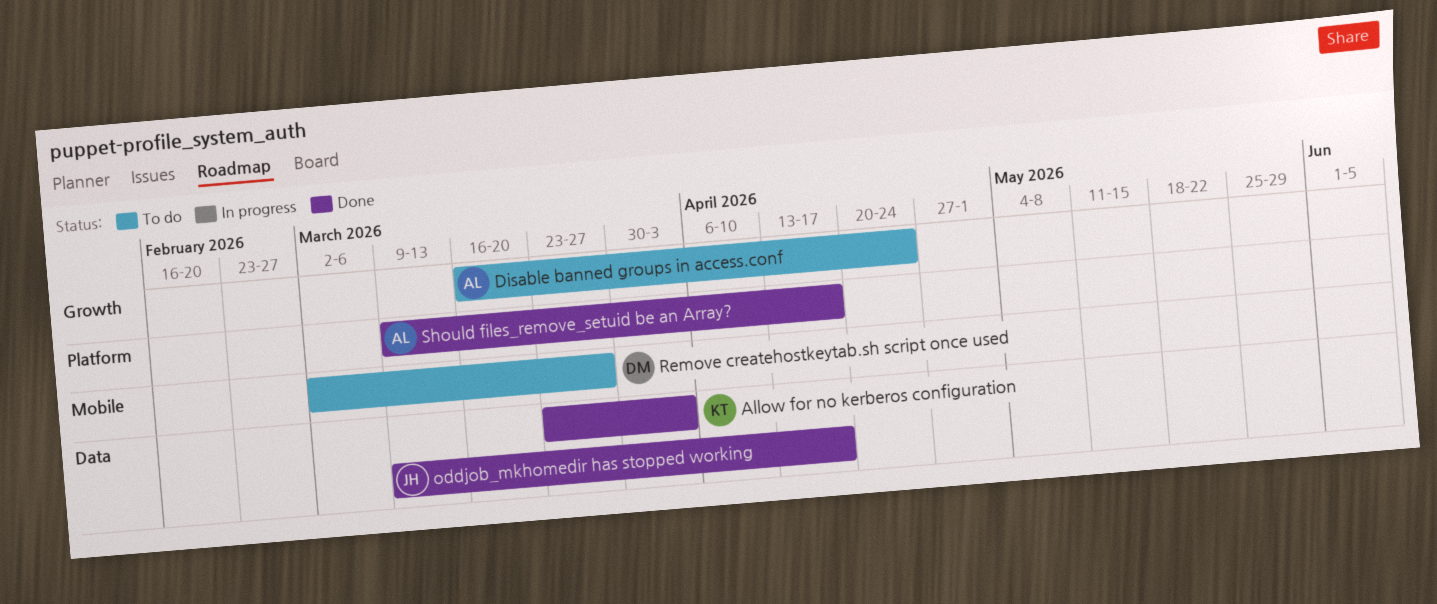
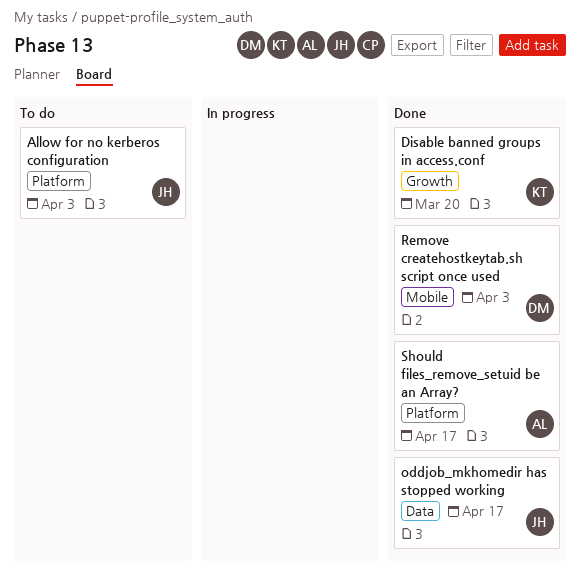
Allow for no kerberos configuration, status: Done -> To do
Allow for no kerberos configuration, owner: KT -> JH
Allow for no kerberos configuration, label: Data -> Platform
Disable banned groups in access.conf, status: To do -> Done
Disable banned groups in access.conf, owner: AL -> KT
Disable banned groups in access.conf, due: Apr 24 -> Mar 20
Remove createhostkeytab.sh script once used, status: To do -> Done
Remove createhostkeytab.sh script once used, due: Mar 27 -> Apr 3

